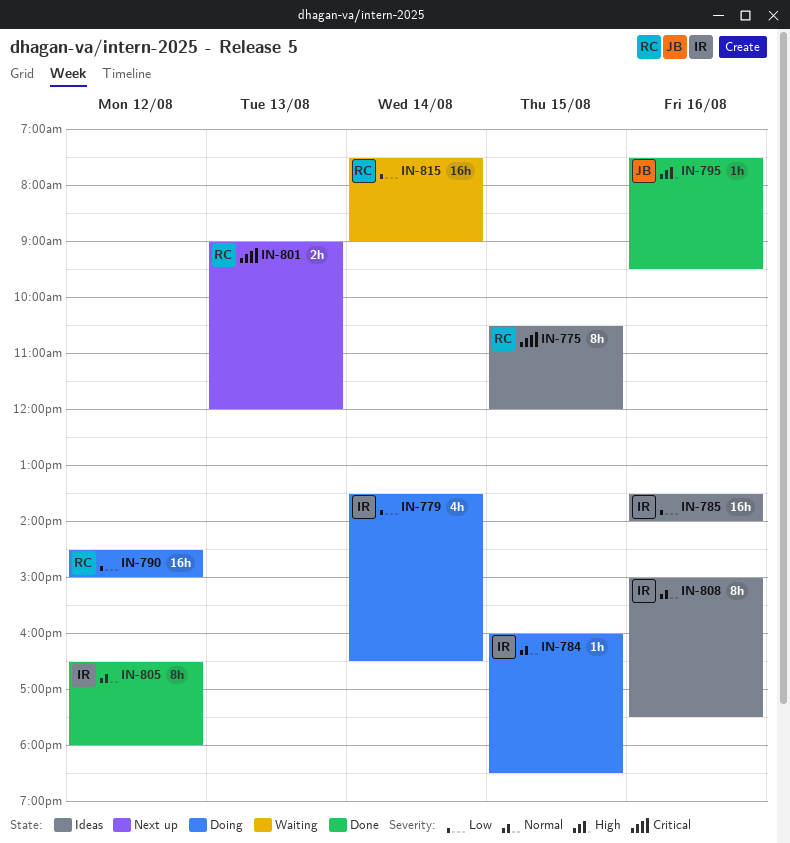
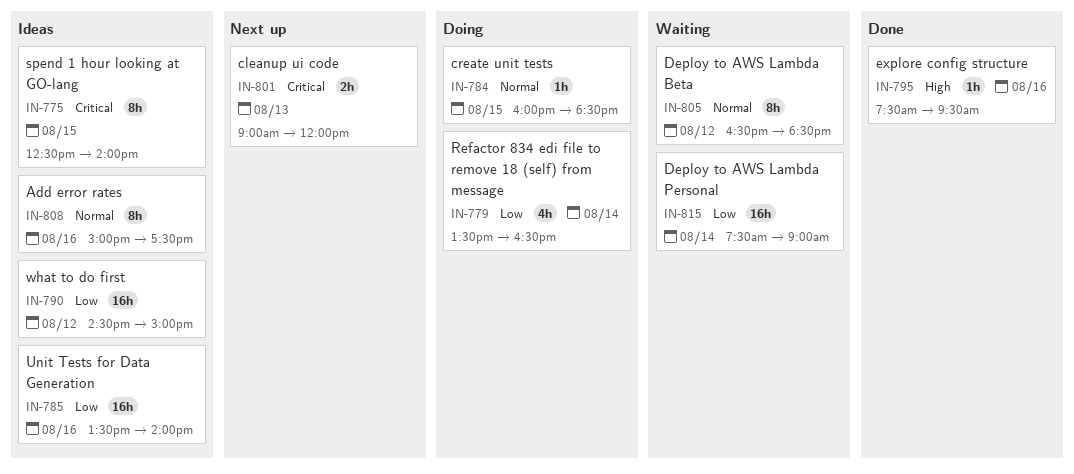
IN-775, begins: 10:30 -> 12:30
IN-775, ends: 12:00 -> 14:00
IN-790, status: Doing -> Ideas
IN-805, status: Done -> Waiting
IN-805, ends: 18:00 -> 18:30

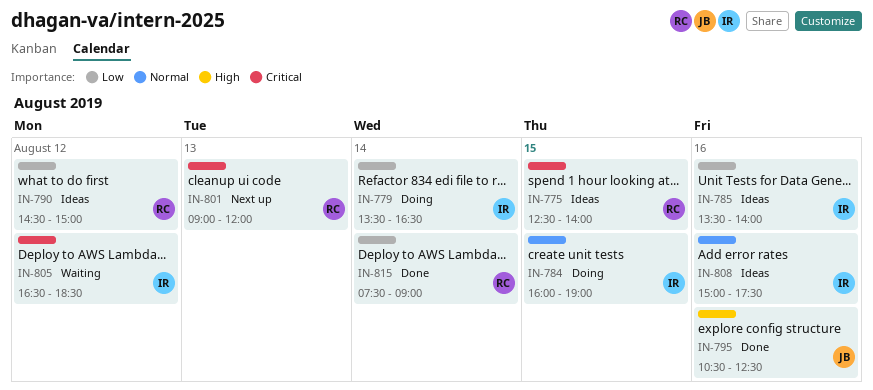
IN-784, ends: 18:30 -> 19:00
IN-795, begins: 07:30 -> 10:30
IN-795, ends: 09:30 -> 12:30
IN-805, priority: Normal -> Critical
IN-815, status: Waiting -> Done

